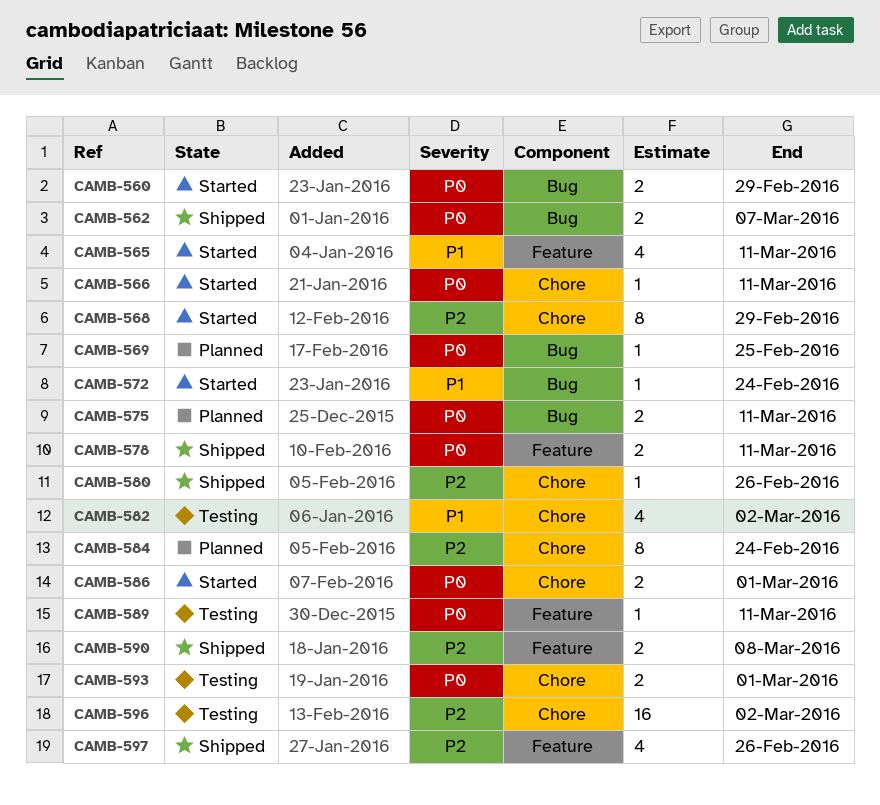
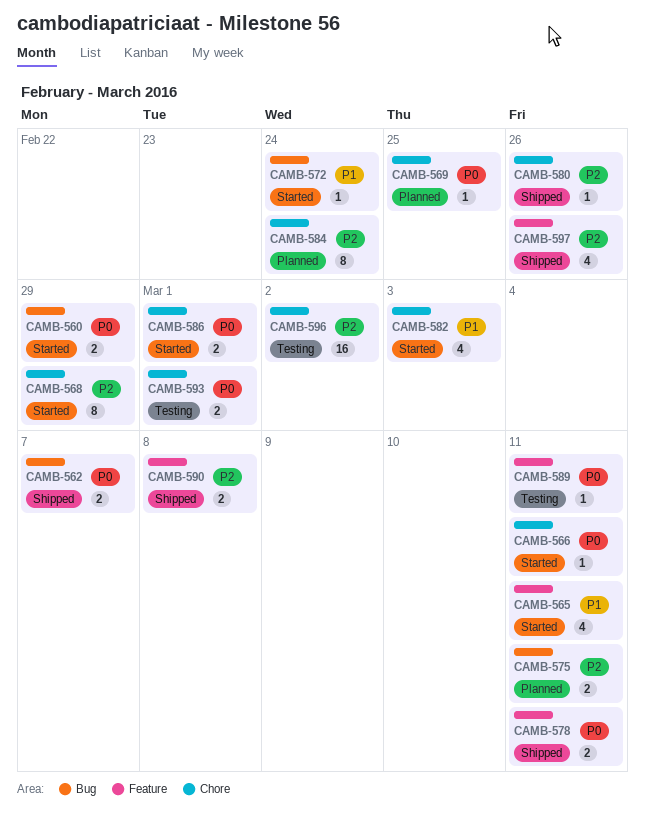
CAMB-569, label: Bug -> Chore
CAMB-575, priority: P0 -> P2
CAMB-582, status: Testing -> Started
CAMB-582, due: Mar 2 -> Mar 3

